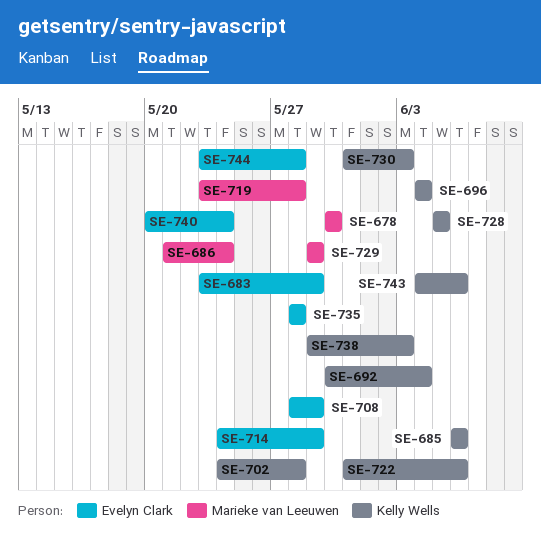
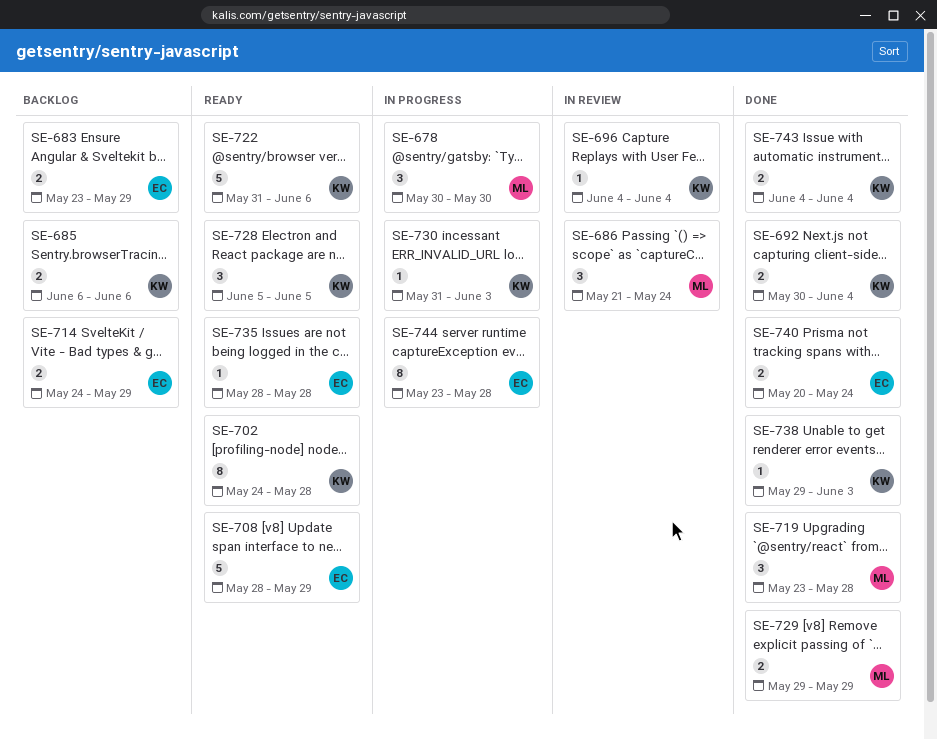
SE-743, due: Jun 6 -> Jun 4

